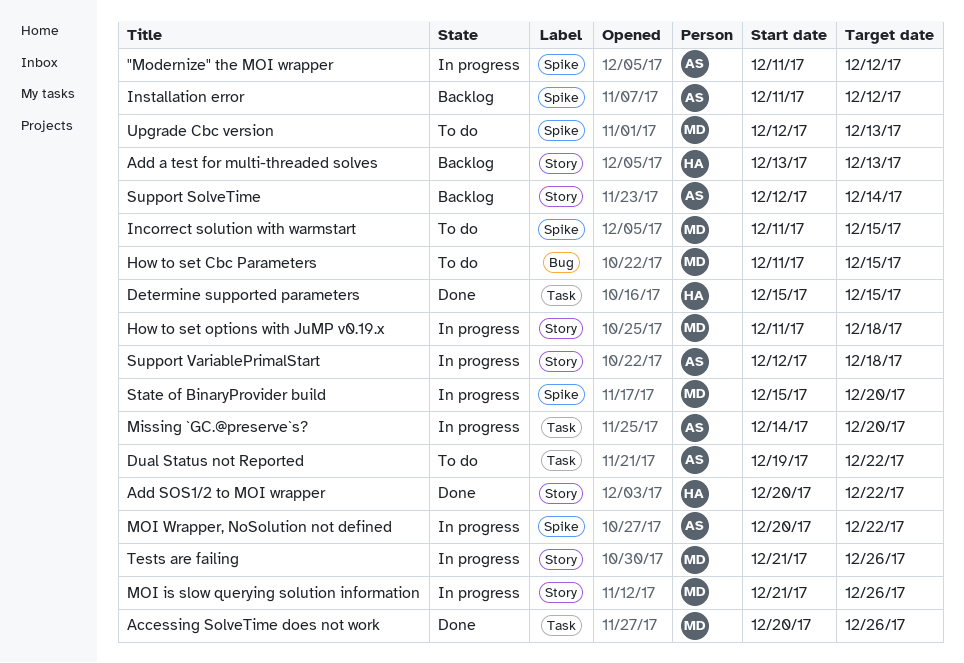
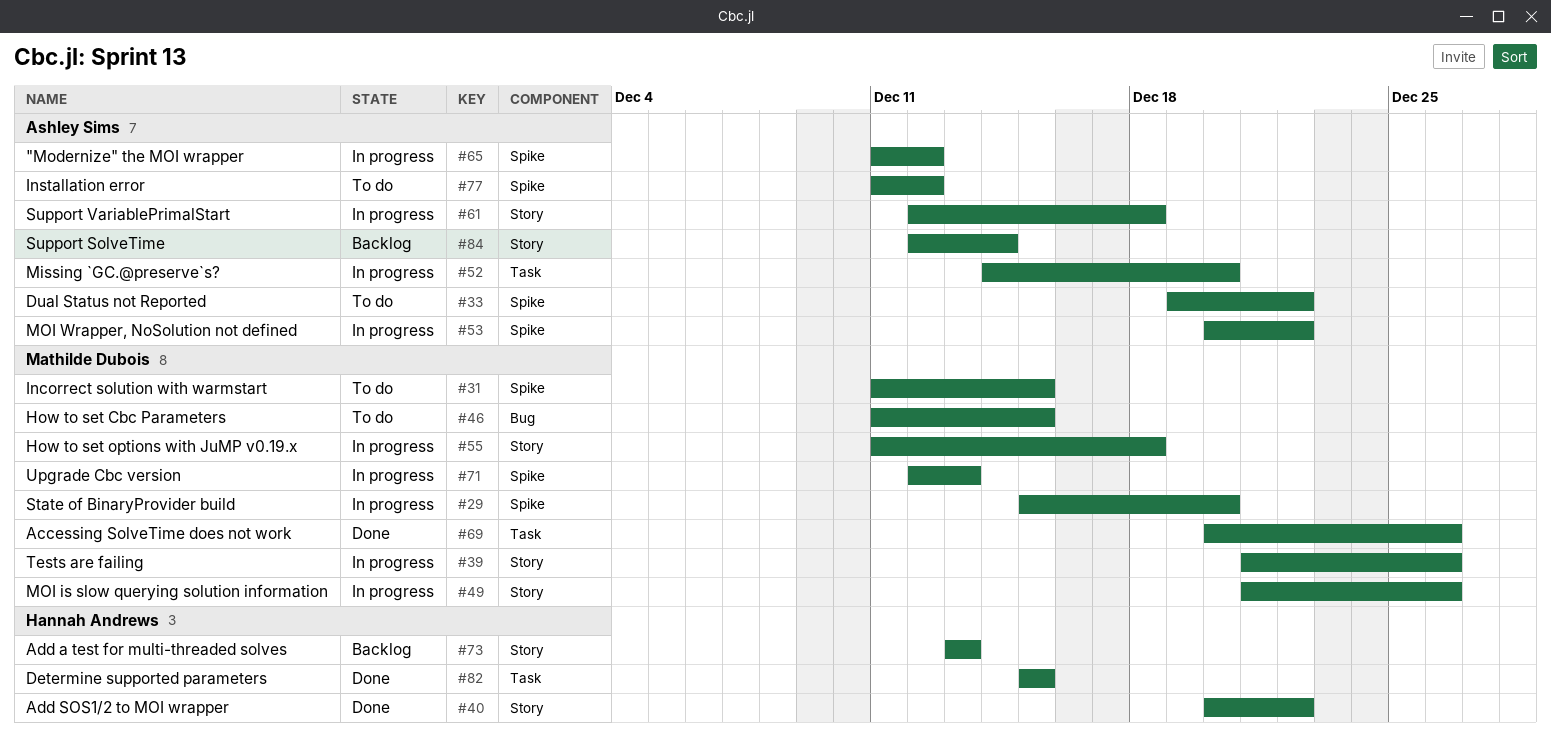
Dual Status not Reported, label: Task -> Spike
Installation error, status: Backlog -> To do
Upgrade Cbc version, status: To do -> In progress

